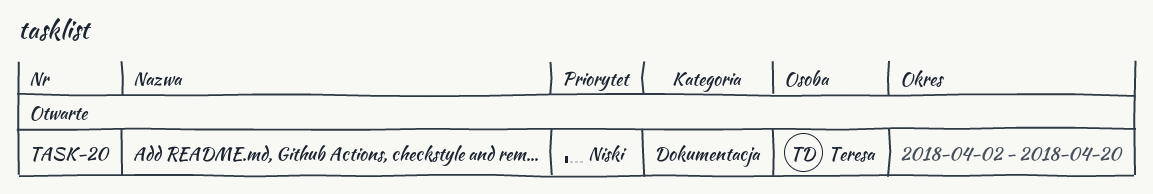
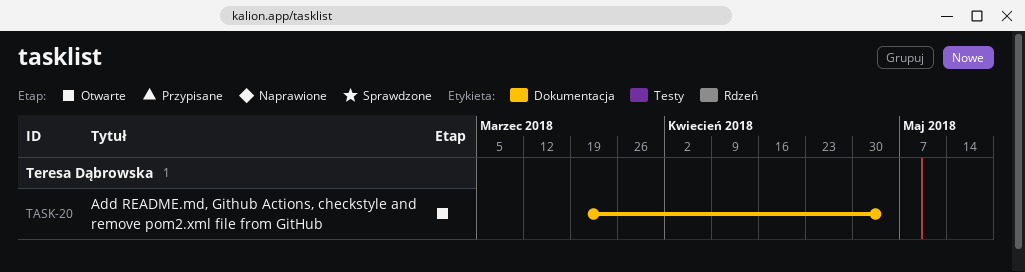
TASK-20, start: Apr 2 -> Mar 19
TASK-20, due: Apr 20 -> May 4

